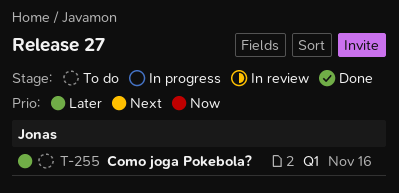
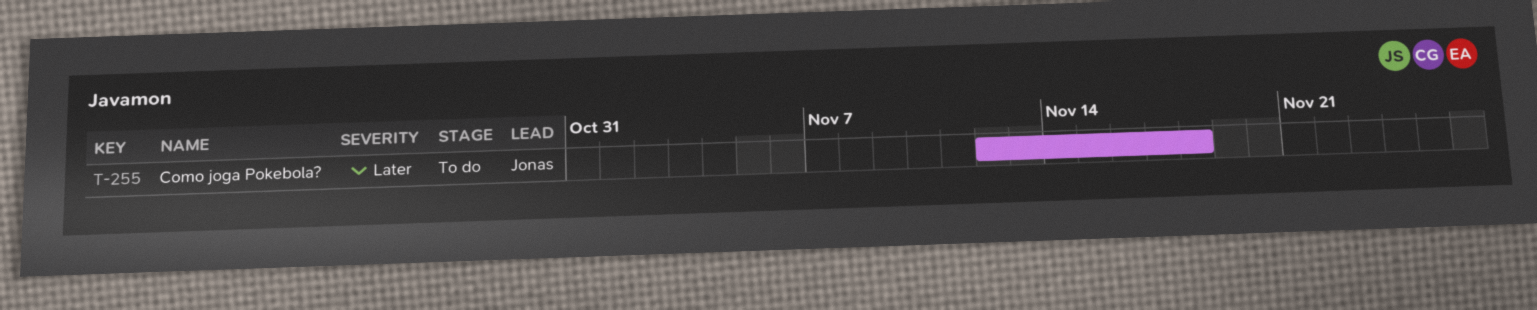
T-255, due: Nov 16 -> Nov 18

